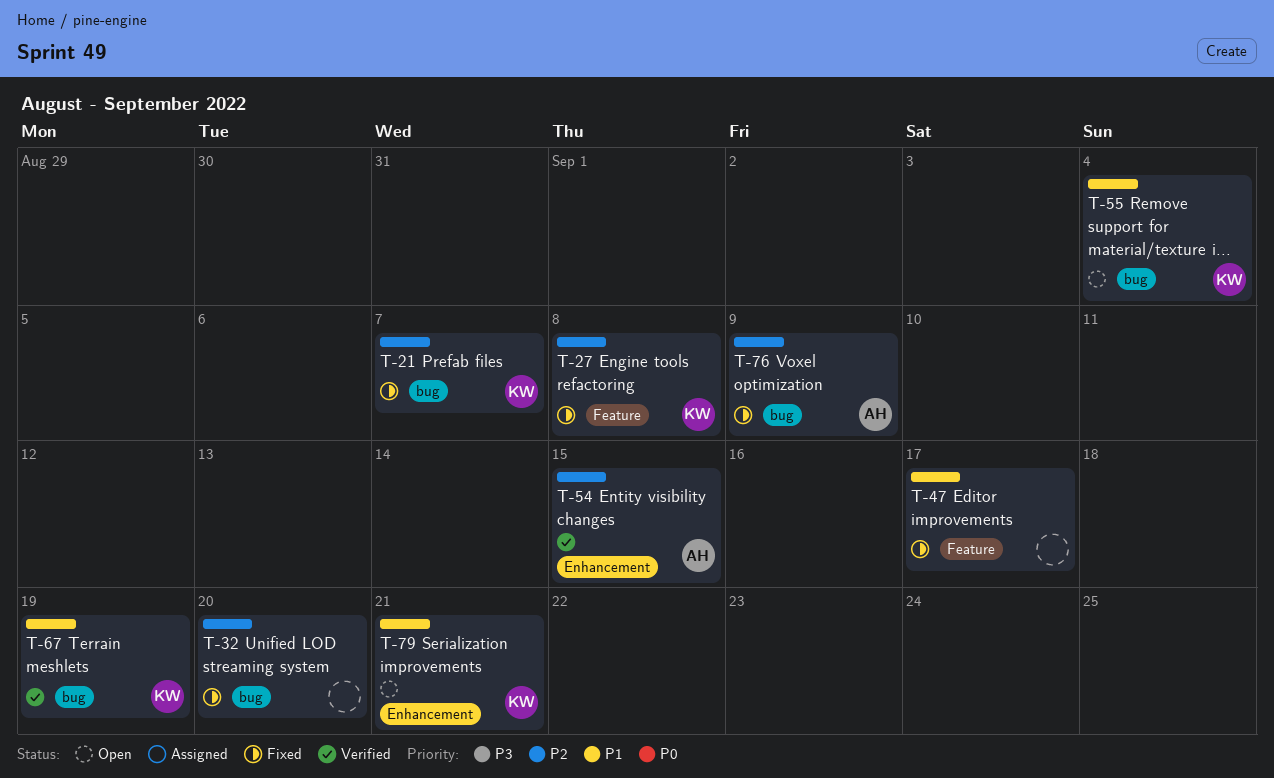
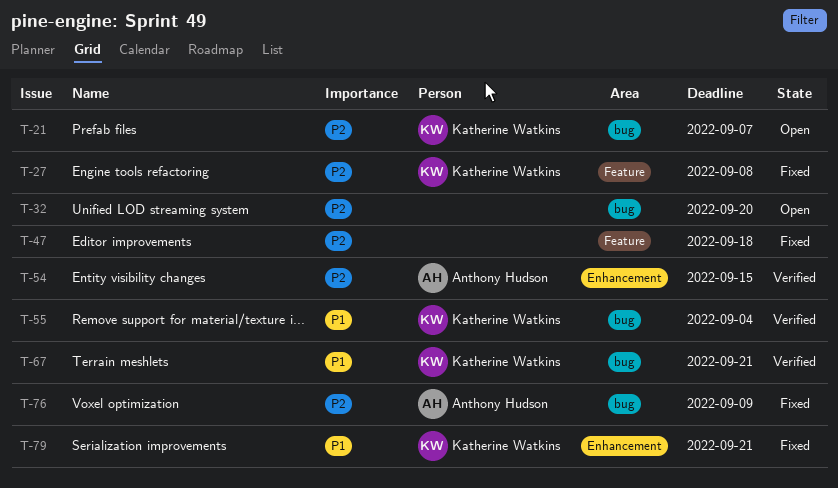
T-21, status: Fixed -> Open
T-32, status: Fixed -> Open
T-47, priority: P1 -> P2
T-47, due: Sep 17 -> Sep 18
T-55, status: Open -> Verified
T-67, due: Sep 19 -> Sep 21
T-79, status: Open -> Fixed

